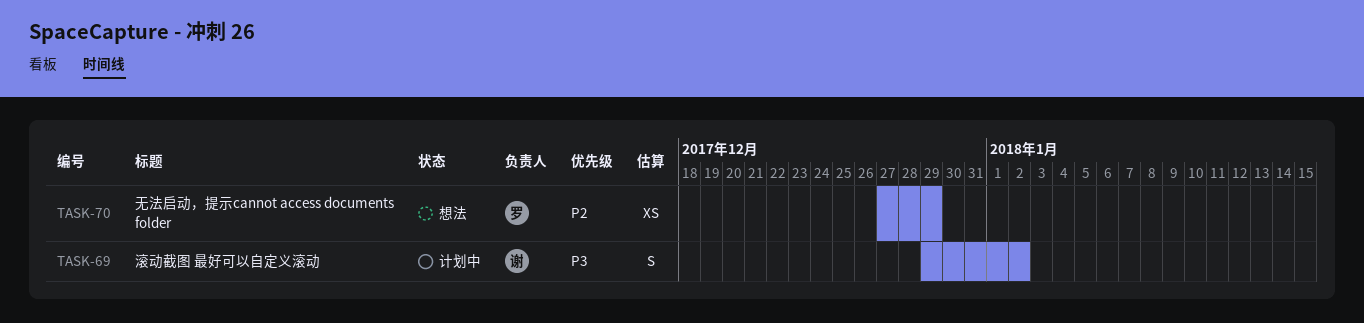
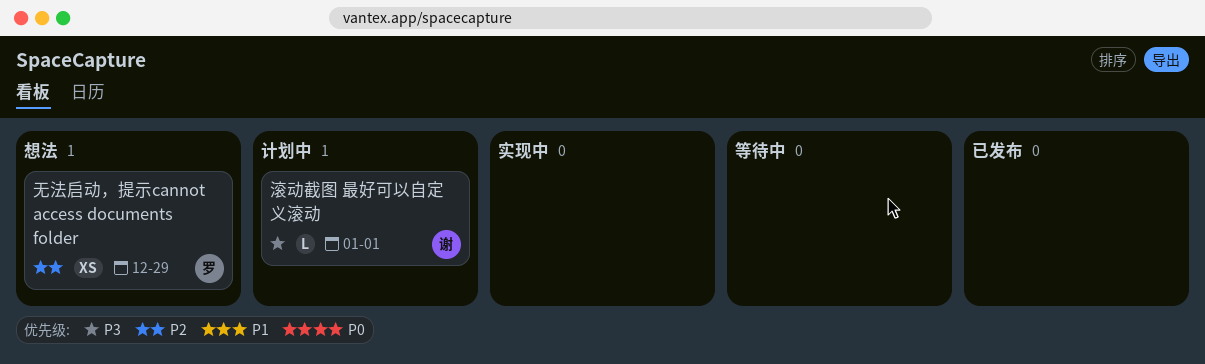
滚动截图 最好可以自定义滚动, estimate: S -> L
滚动截图 最好可以自定义滚动, due: Jan 2 -> Jan 1

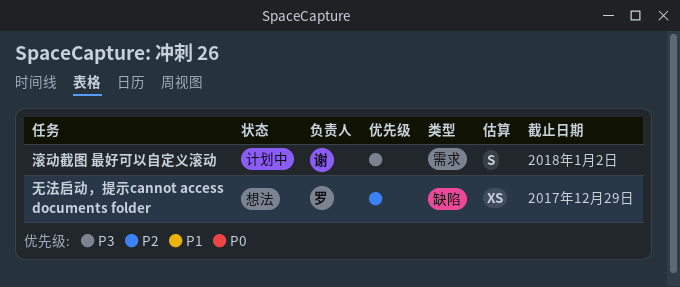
滚动截图 最好可以自定义滚动, estimate: L -> S
滚动截图 最好可以自定义滚动, due: Jan 1 -> Jan 2

